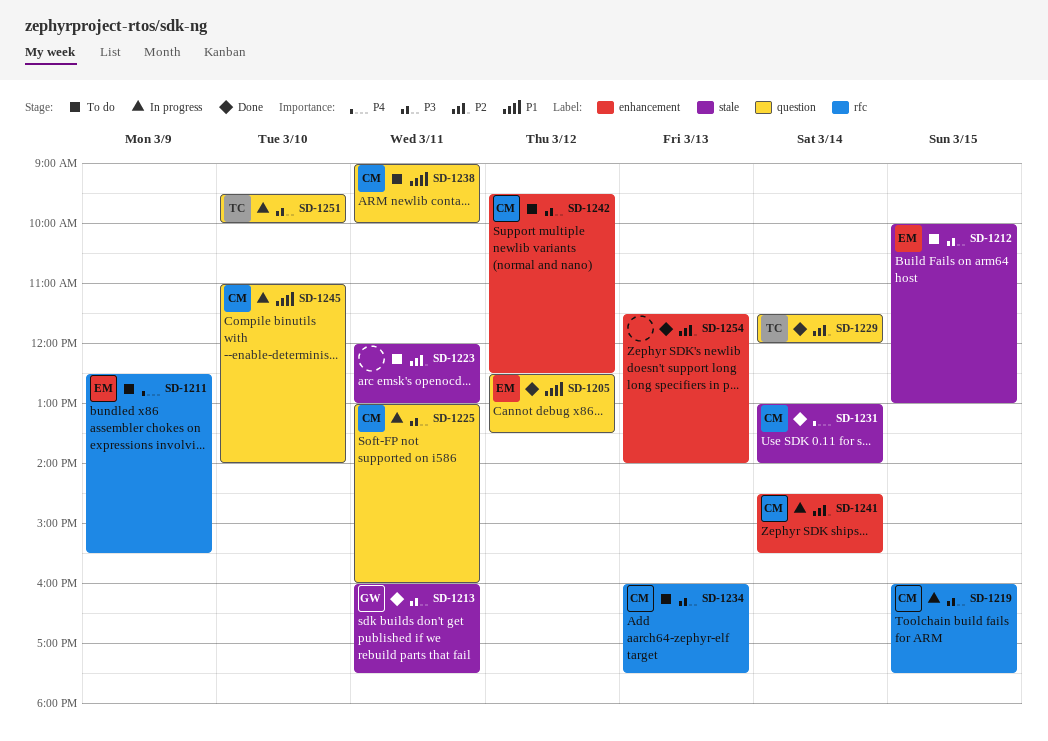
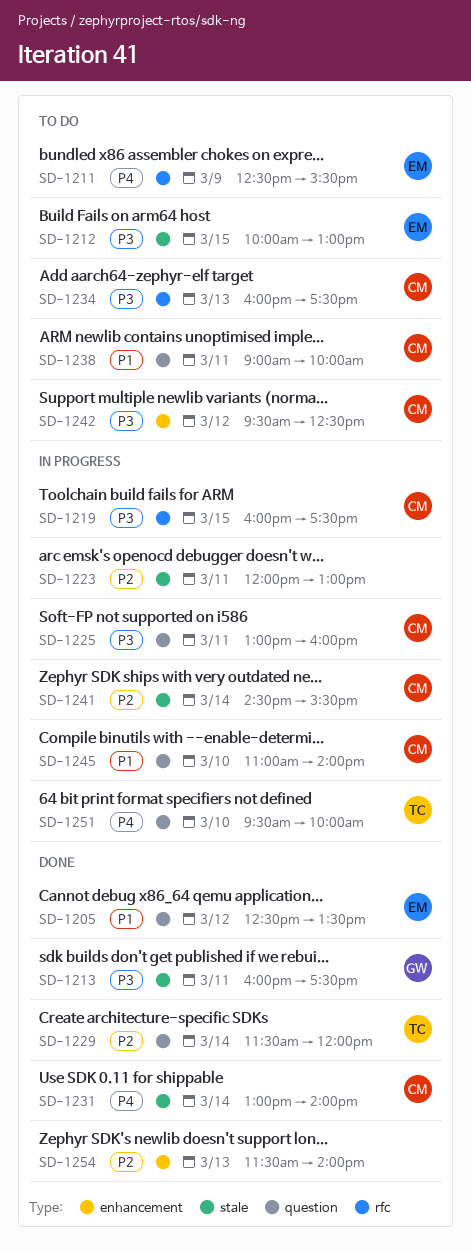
SD-1223, status: To do -> In progress
SD-1241, label: enhancement -> stale
SD-1251, priority: P3 -> P4

